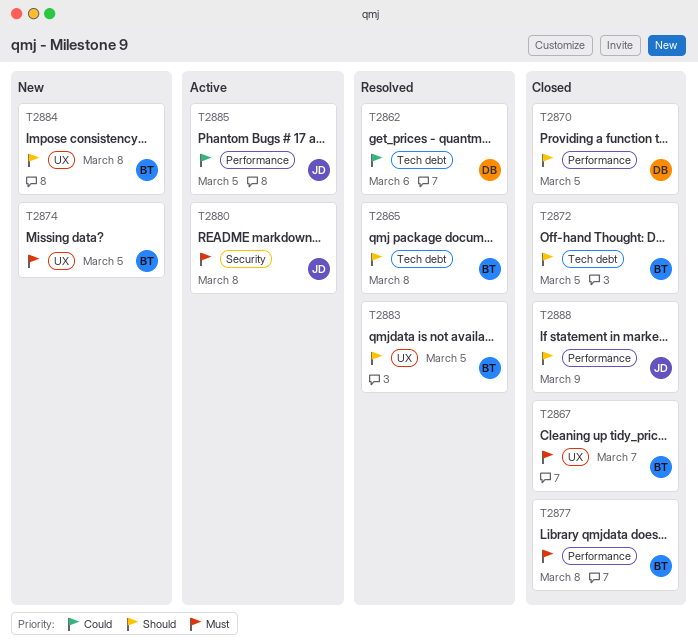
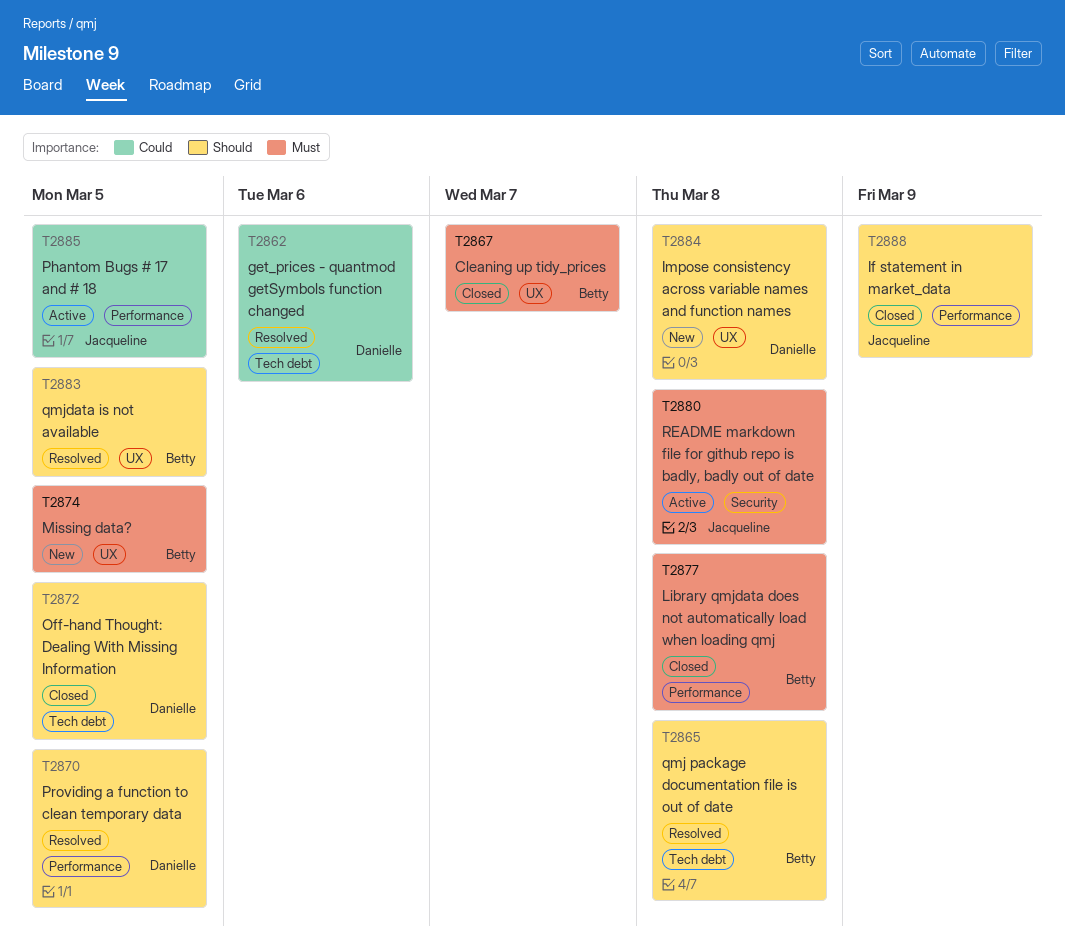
T2870, status: Closed -> Resolved
T2872, owner: Betty -> Danielle
T2884, owner: Betty -> Danielle

